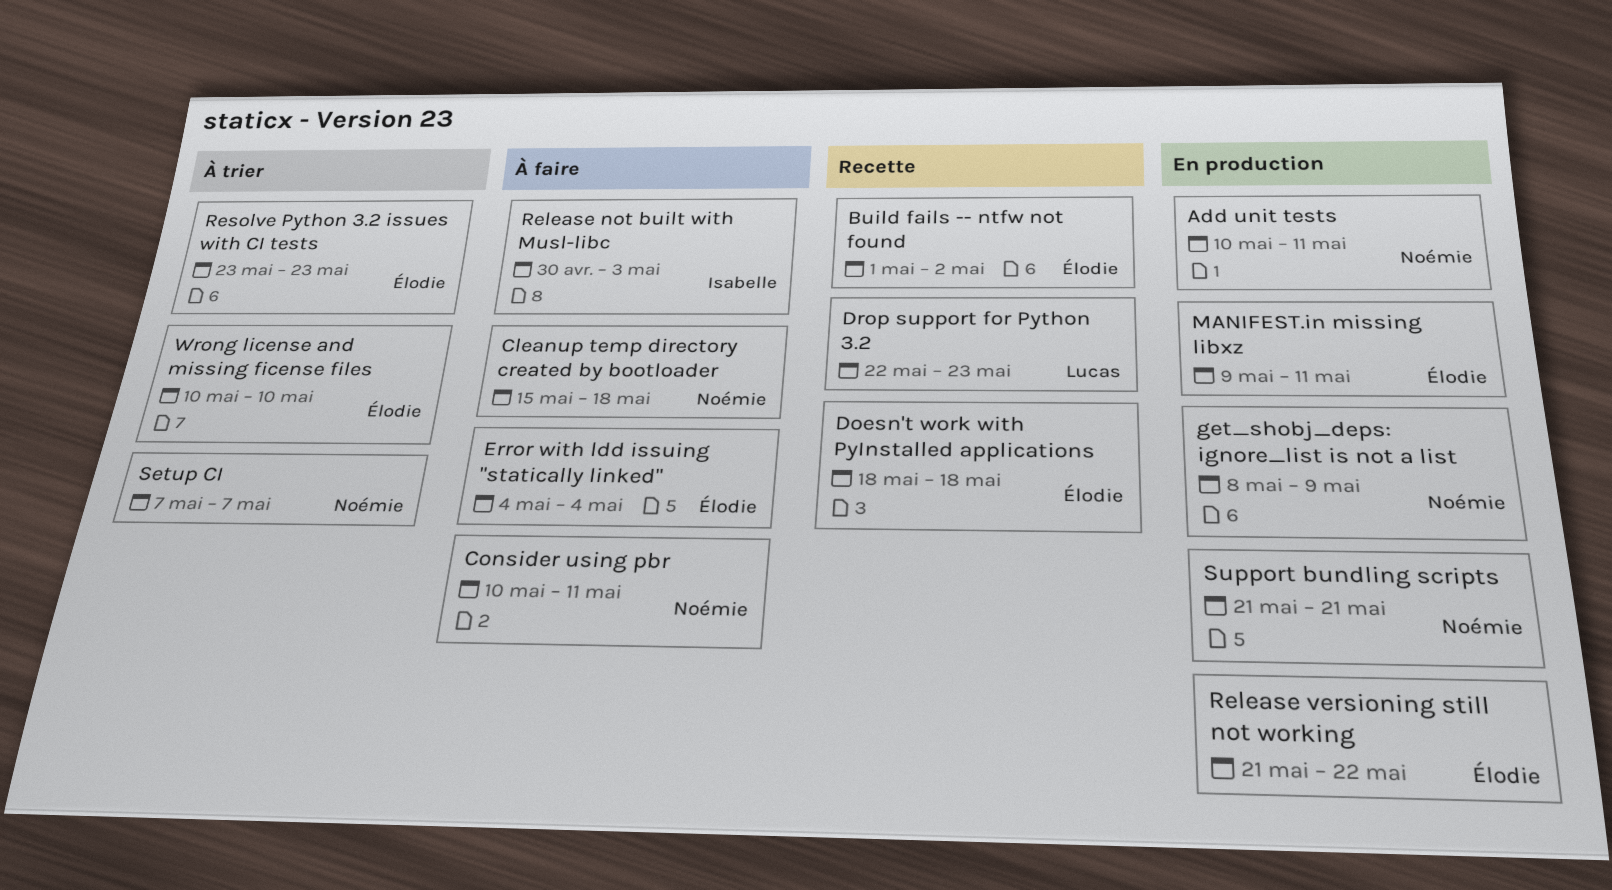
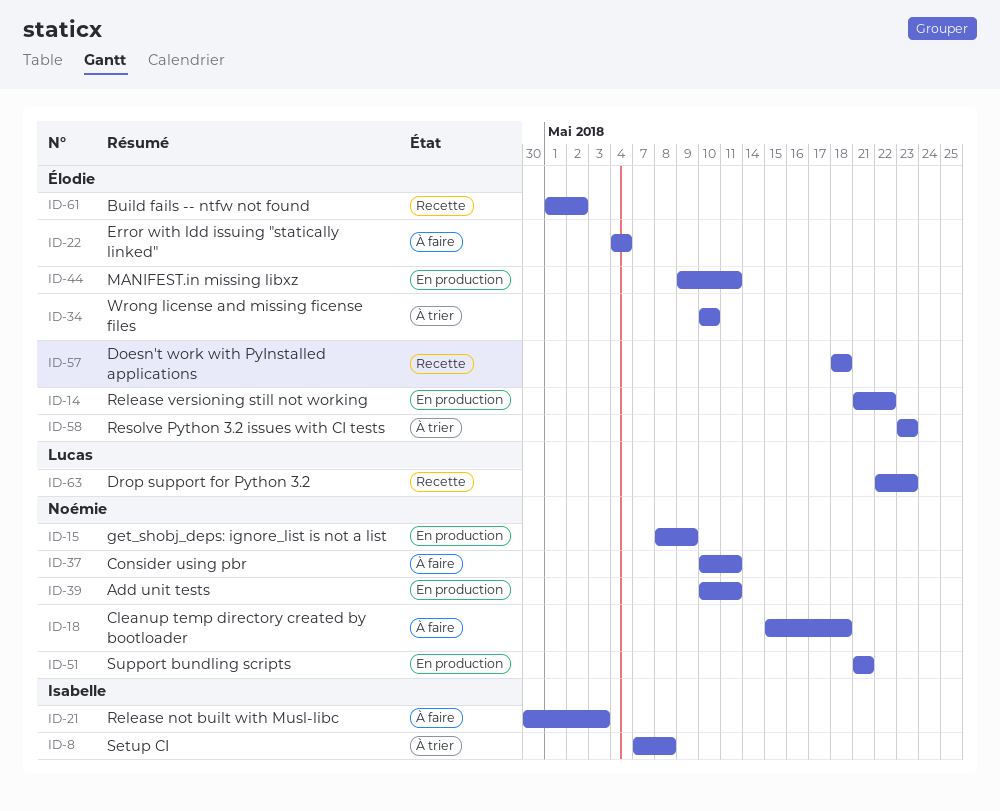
Setup CI, owner: Noémie -> Isabelle
Setup CI, due: May 7 -> May 8

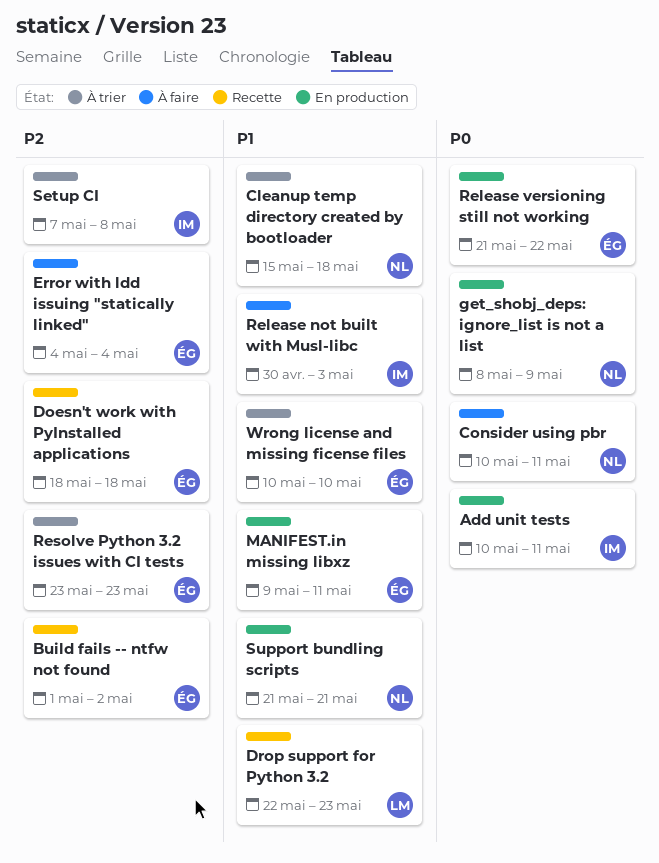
Add unit tests, owner: Noémie -> Isabelle
Cleanup temp directory created by bootloader, status: À faire -> À trier

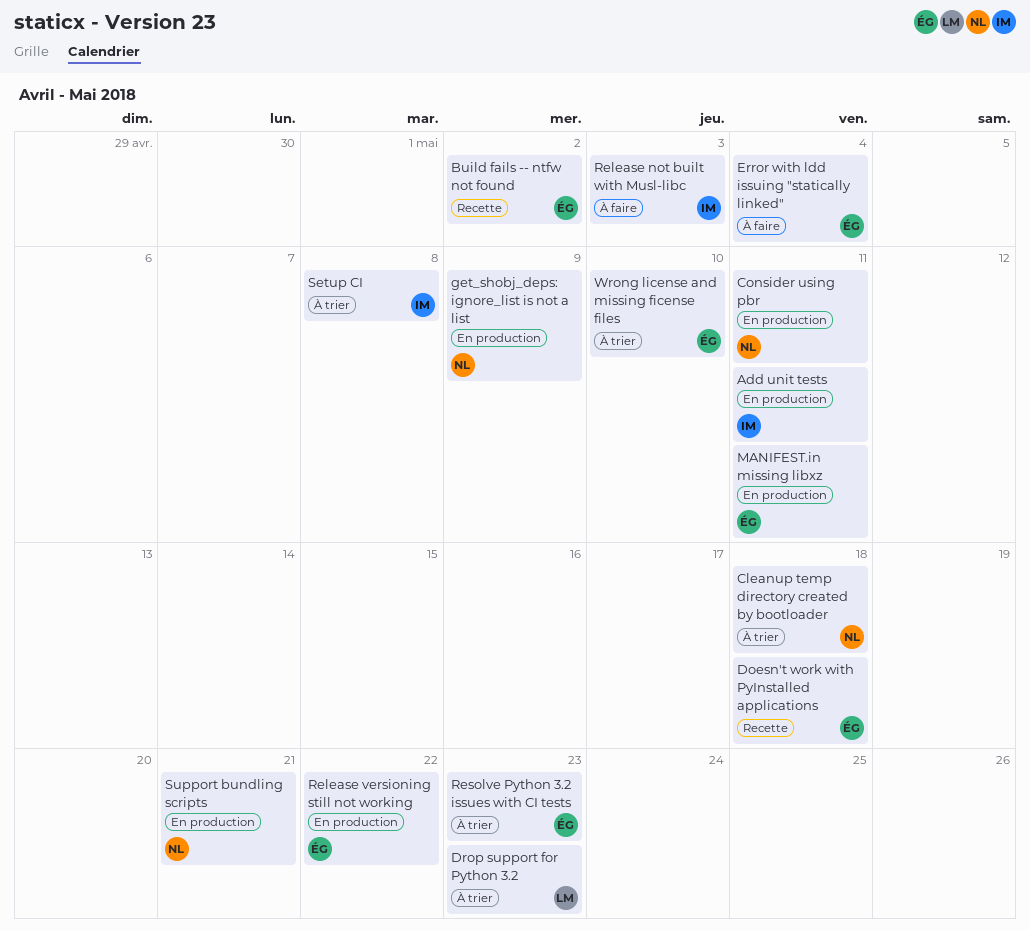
Consider using pbr, status: À faire -> En production
Drop support for Python 3.2, status: Recette -> À trier

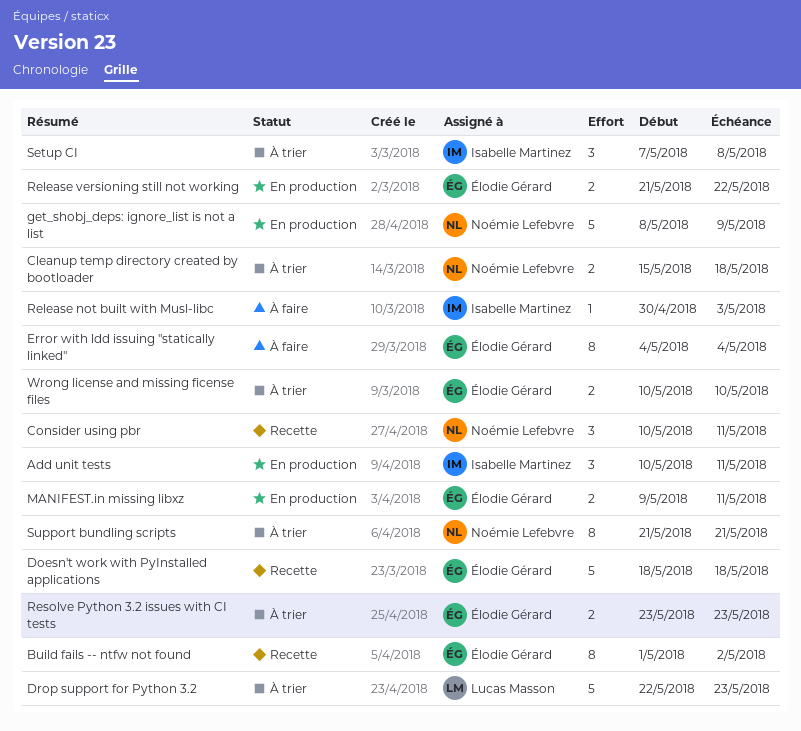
Consider using pbr, status: En production -> Recette
Support bundling scripts, status: En production -> À trier

